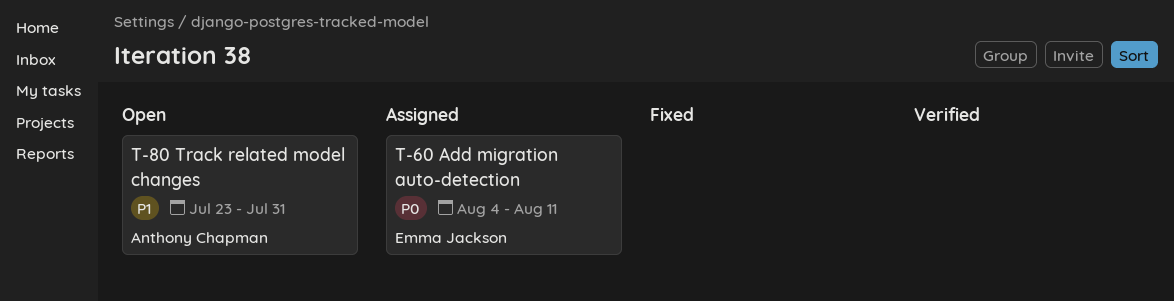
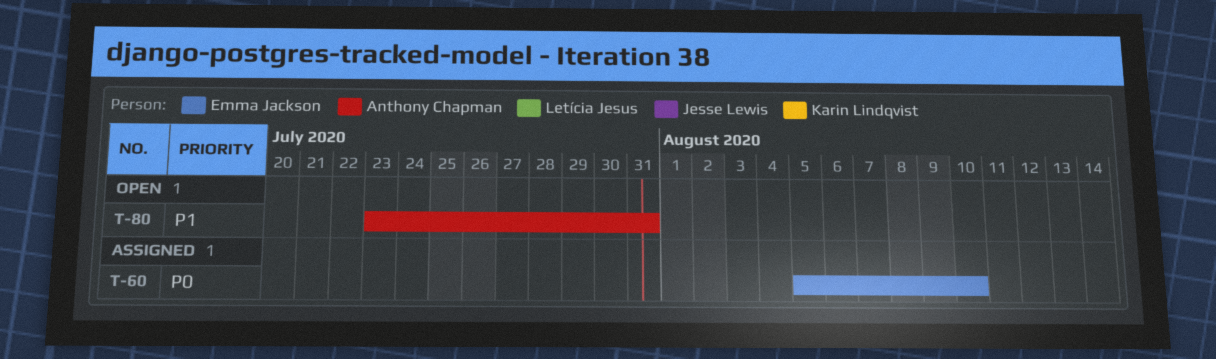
T-60, start: Aug 4 -> Aug 5
T-60, due: Aug 11 -> Aug 10

